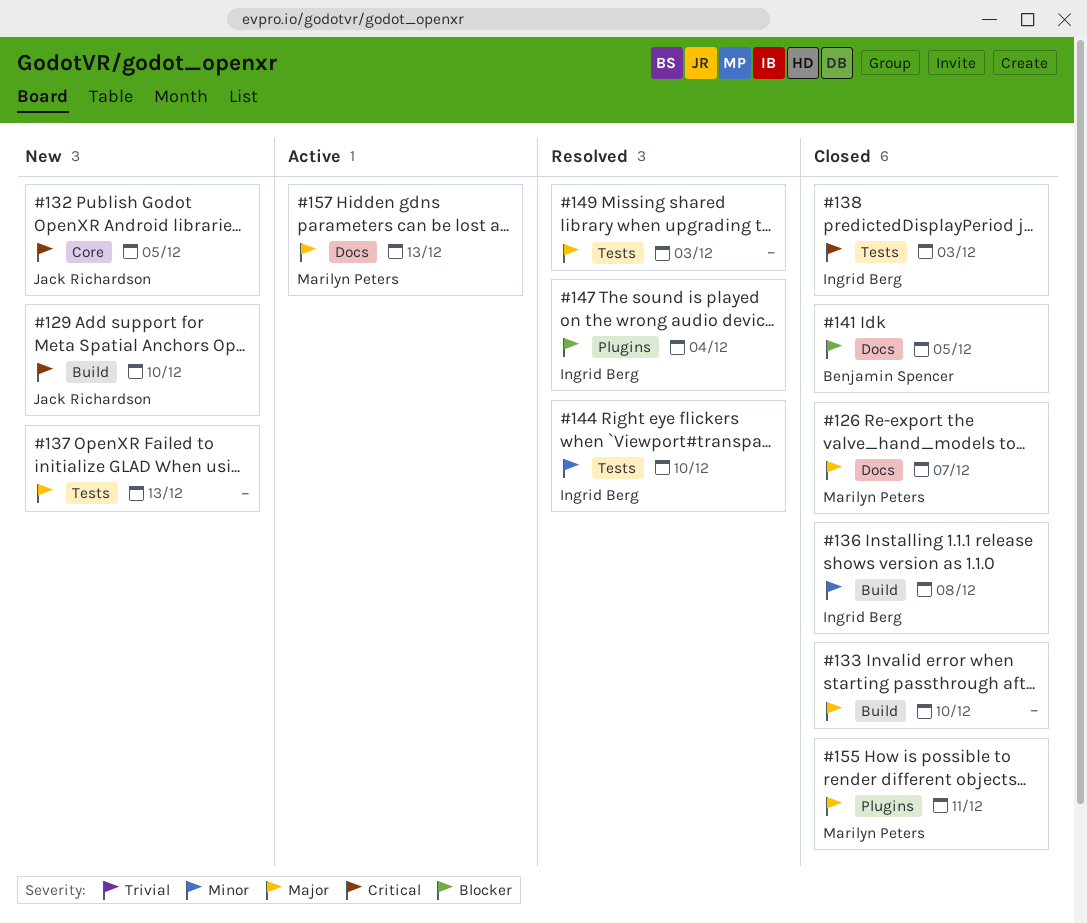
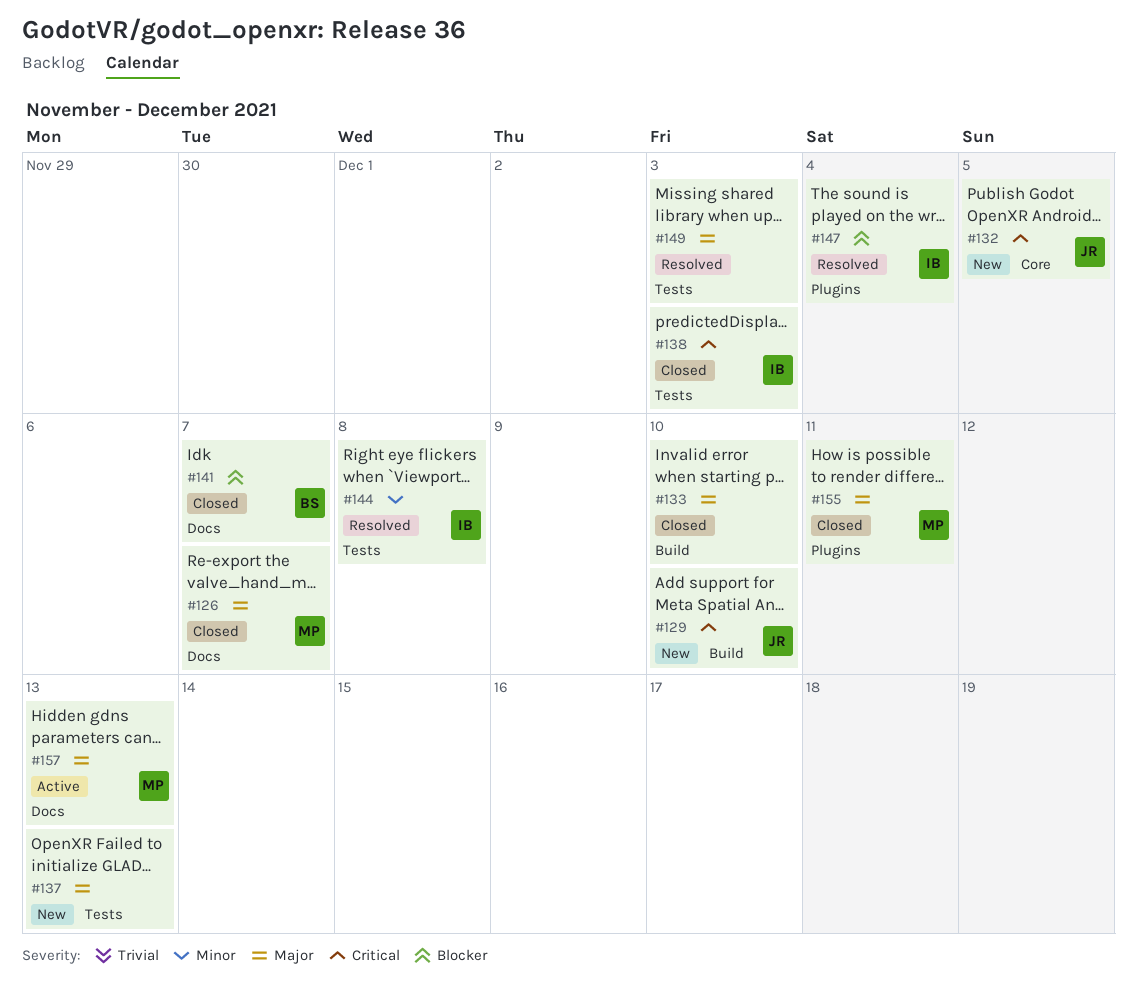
#136: present -> none
#141, due: Dec 5 -> Dec 7
#144, due: Dec 10 -> Dec 8

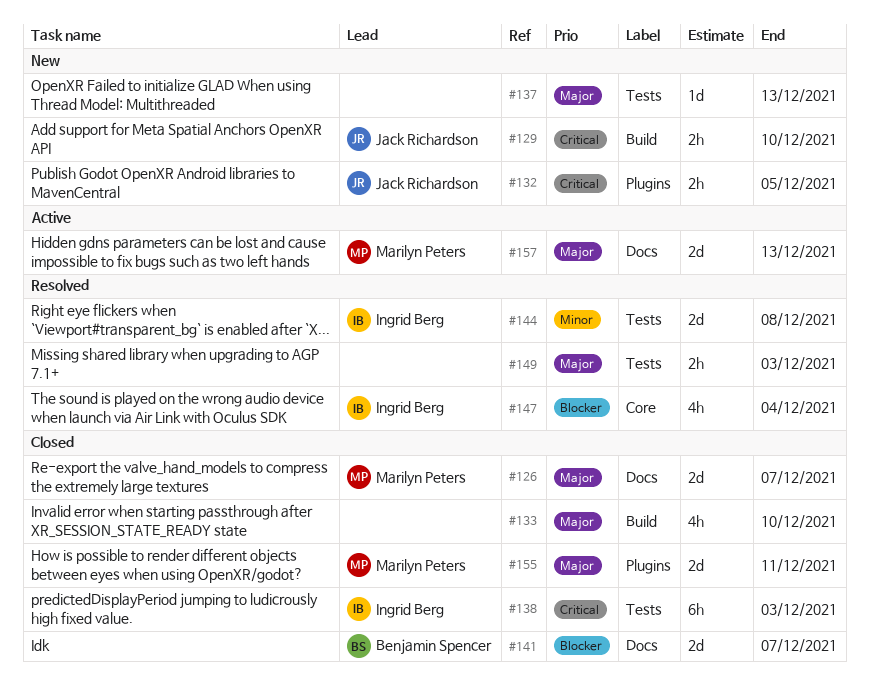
#132, label: Core -> Plugins
#147, label: Plugins -> Core

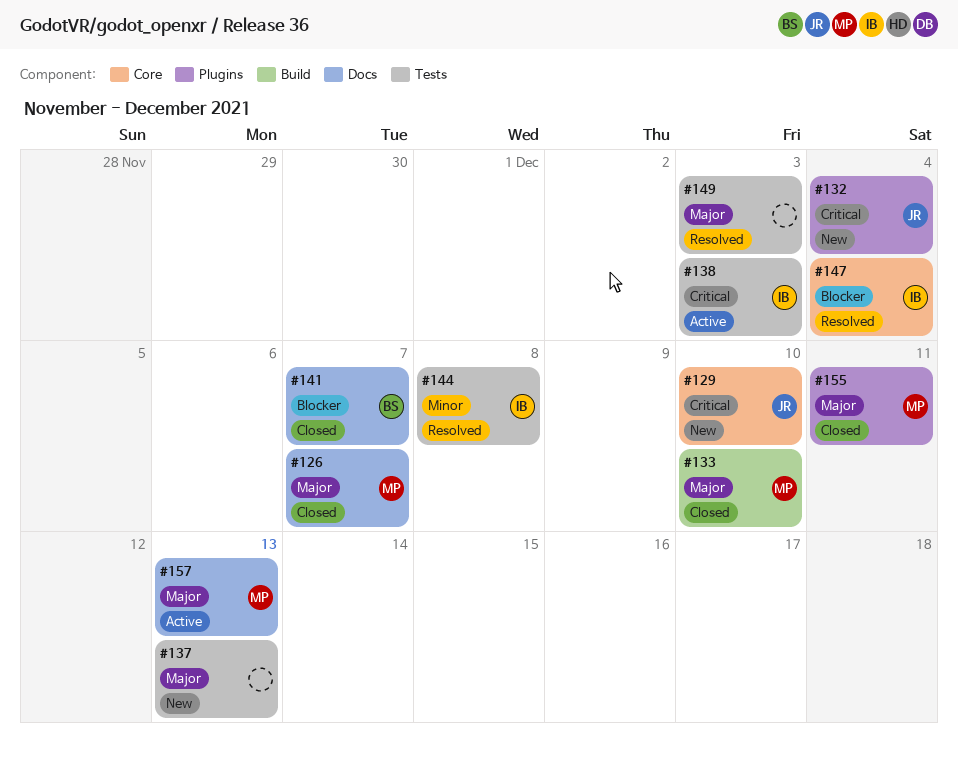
#129, label: Build -> Core
#132, due: Dec 5 -> Dec 4
#133, owner: none -> Marilyn Peters
#138, status: Closed -> Active

